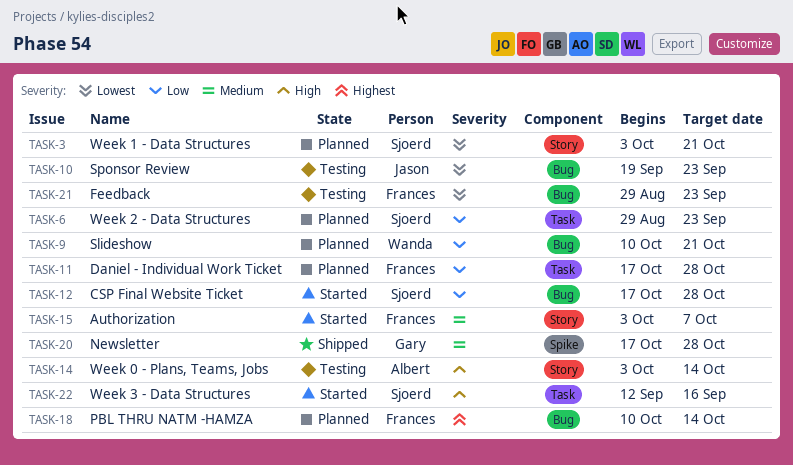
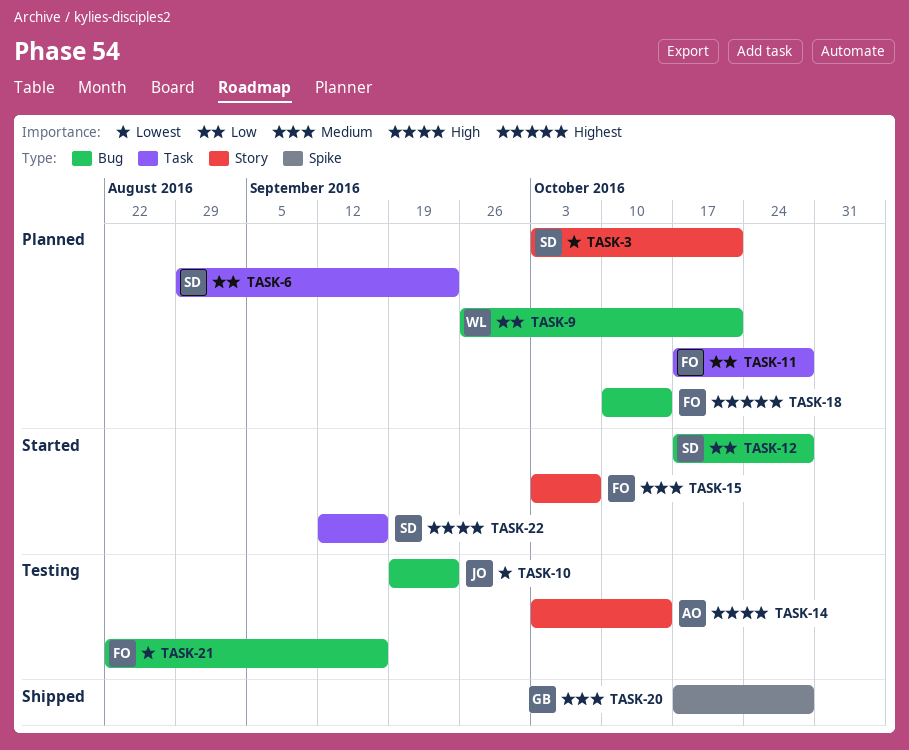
TASK-9, start: Oct 10 -> Sep 26
TASK-21, start: Aug 29 -> Aug 22
TASK-21, due: Sep 23 -> Sep 16

